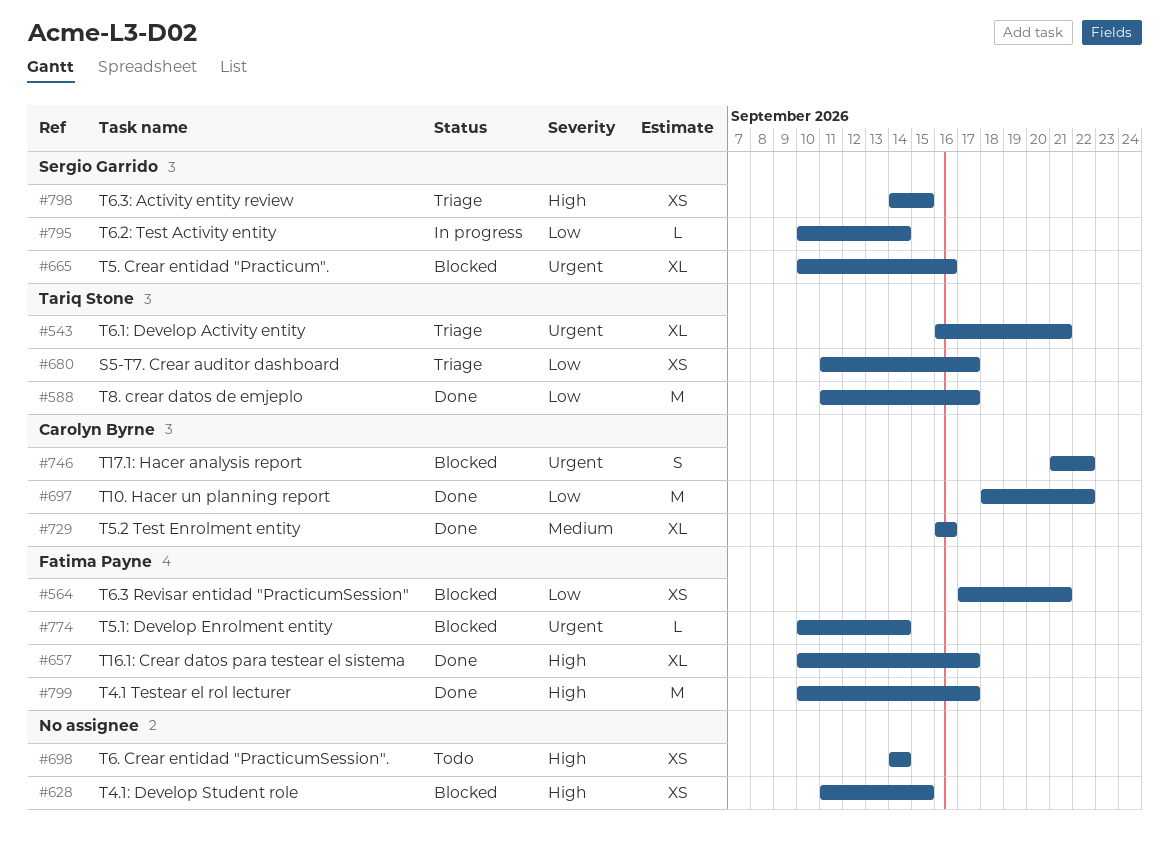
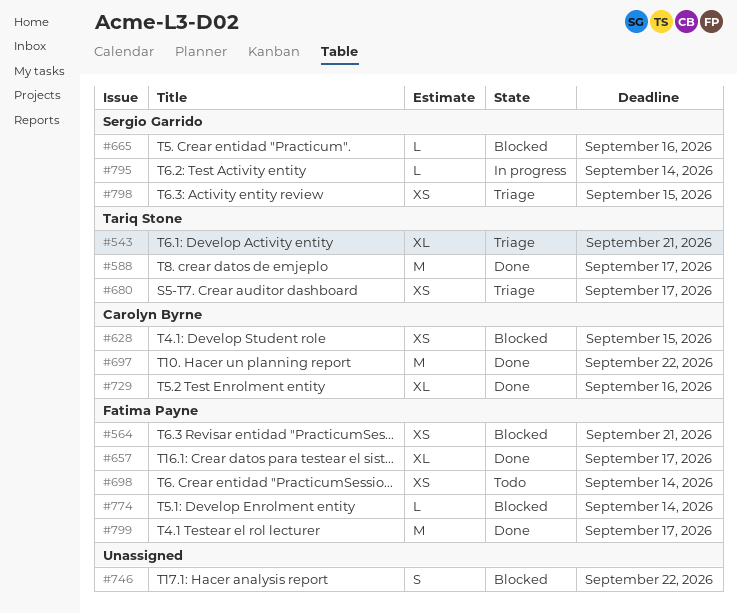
#628, owner: none -> Carolyn Byrne
#665, estimate: XL -> L
#698, owner: none -> Fatima Payne
#746, owner: Carolyn Byrne -> none

